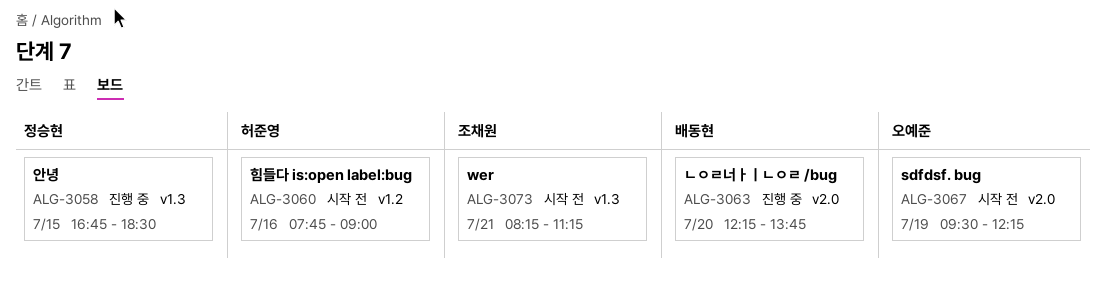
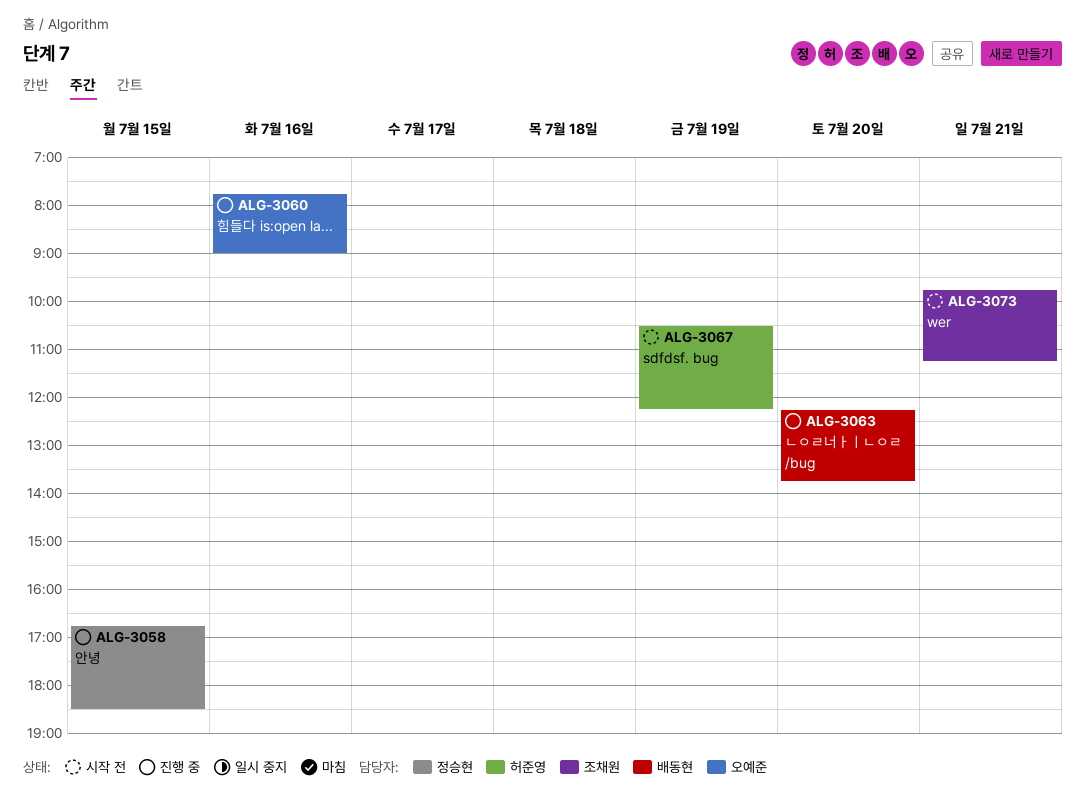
ALG-3060, status: 시작 전 -> 진행 중
ALG-3060, owner: 허준영 -> 오예준
ALG-3067, owner: 오예준 -> 허준영
ALG-3067, begins: 09:30 -> 10:30
ALG-3073, begins: 08:15 -> 09:45

